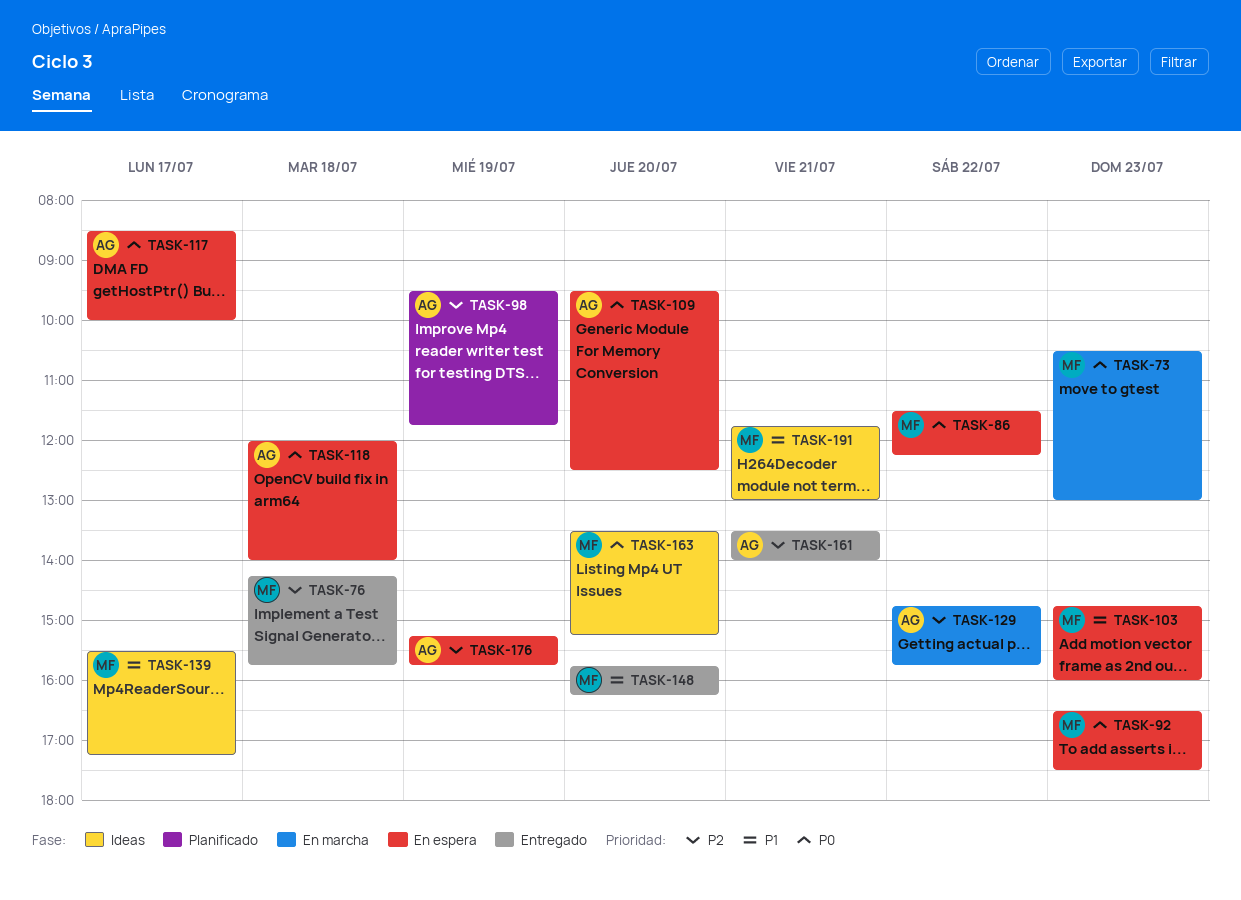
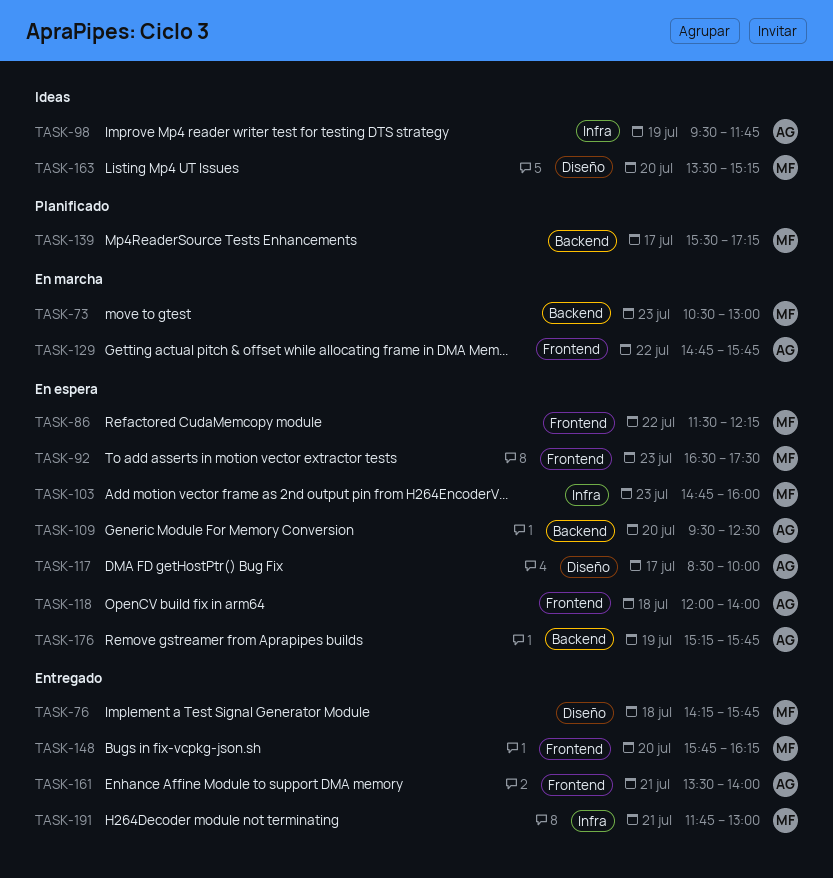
TASK-98, status: Planificado -> Ideas
TASK-139, status: Ideas -> Planificado
TASK-191, status: Ideas -> Entregado

